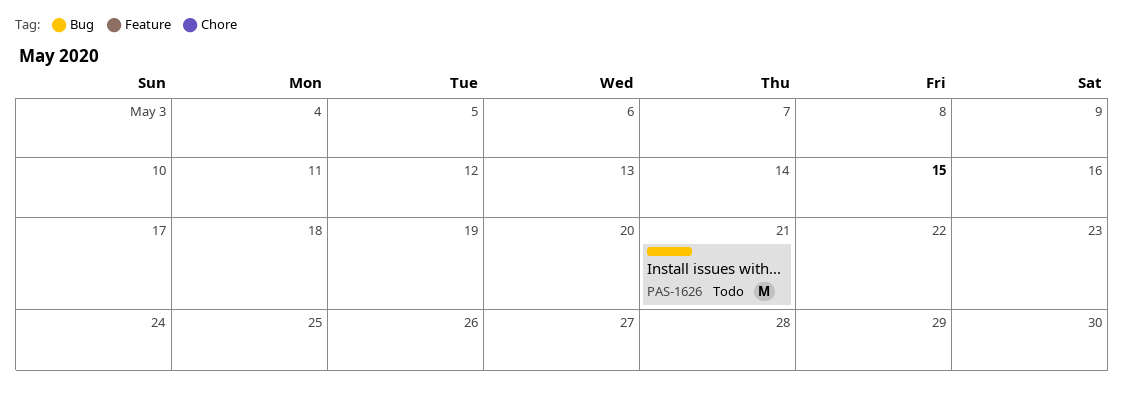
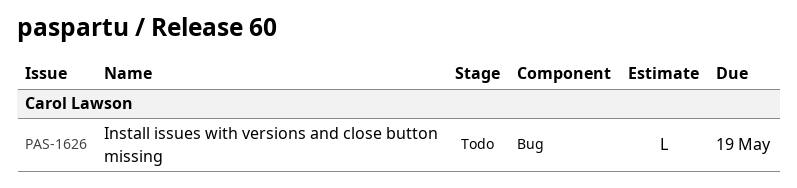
PAS-1626, estimate: M -> L
PAS-1626, due: May 21 -> May 19

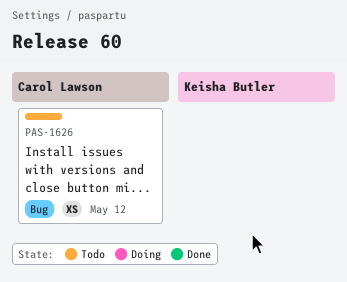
PAS-1626, estimate: L -> XS
PAS-1626, due: May 19 -> May 12

